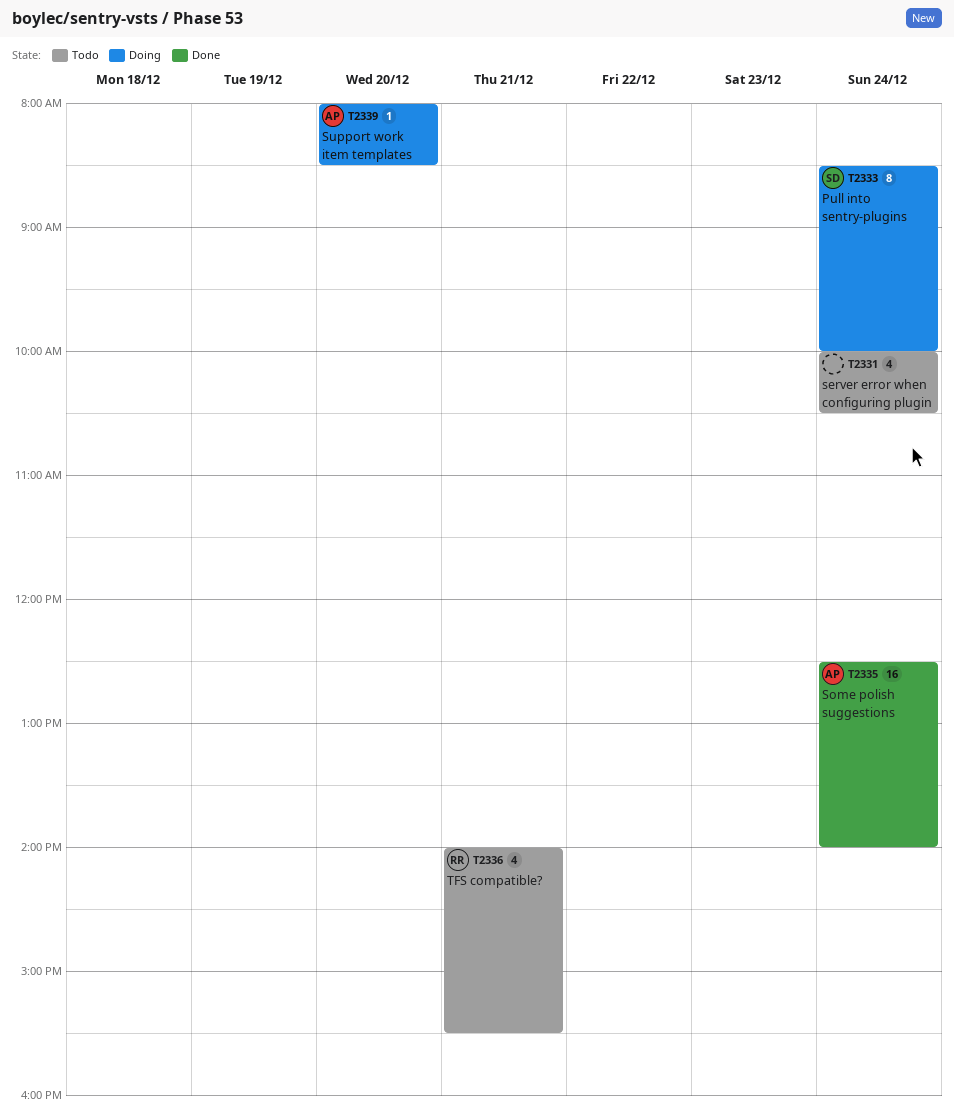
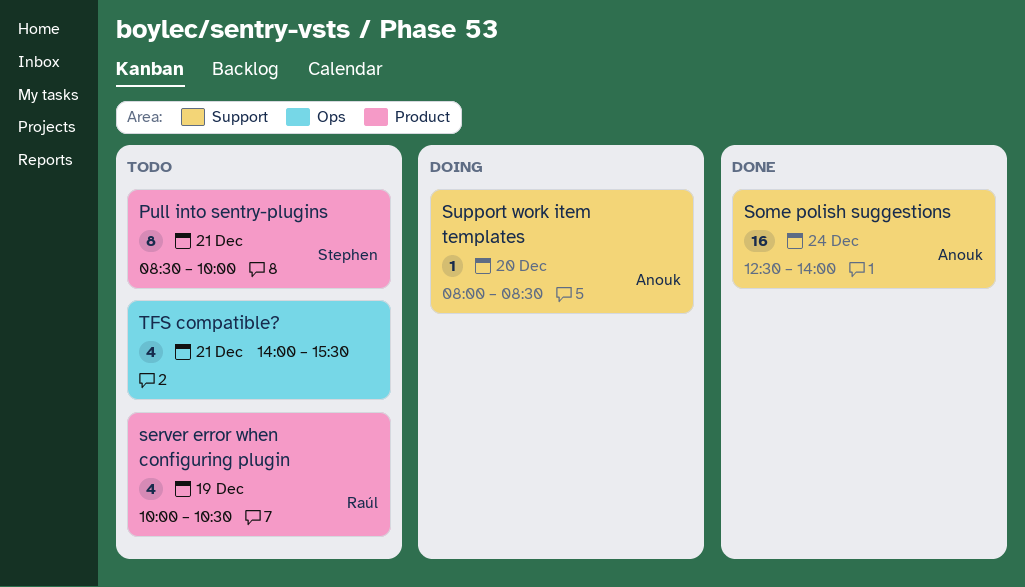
Pull into sentry-plugins, status: Doing -> Todo
Pull into sentry-plugins, day: Dec 24 -> Dec 21
server error when configuring plugin, owner: none -> Raúl
server error when configuring plugin, day: Dec 24 -> Dec 19
TFS compatible?, owner: Raúl -> none

